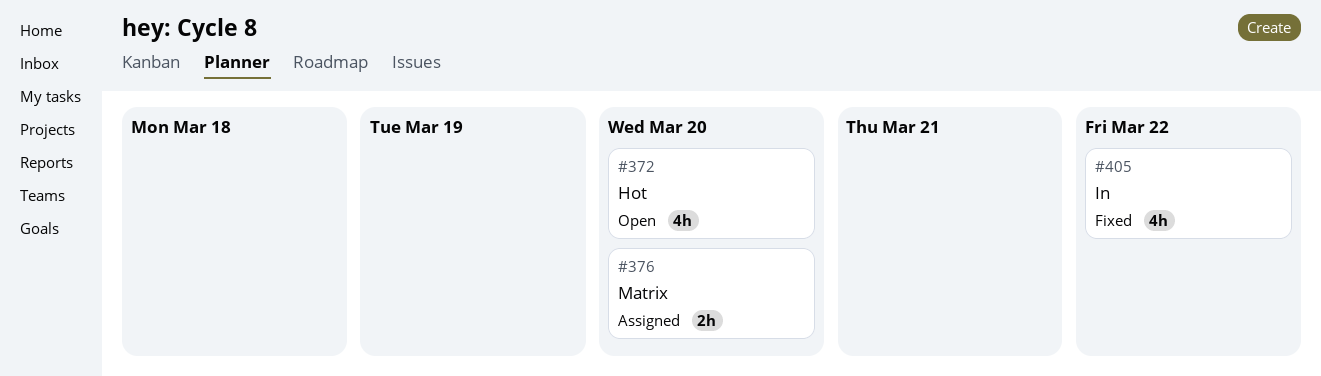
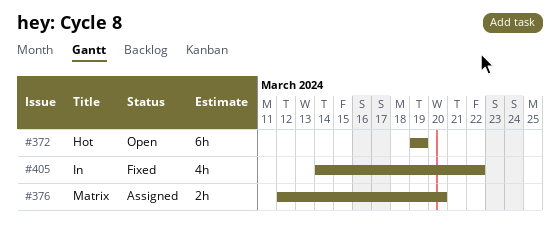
#372, estimate: 4h -> 6h
#372, due: Mar 20 -> Mar 19

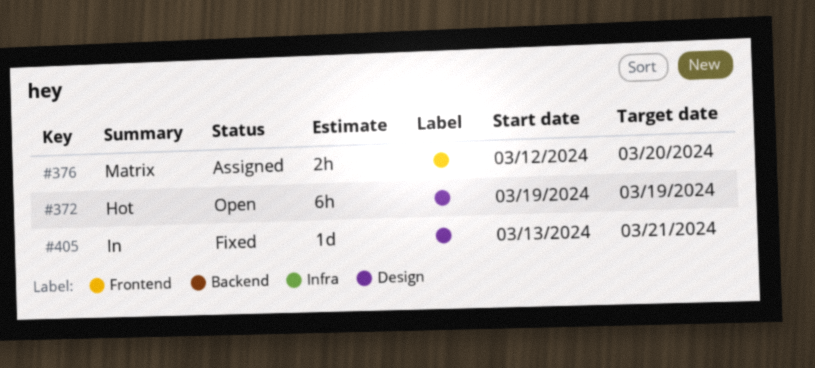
#405, estimate: 4h -> 1d
#405, start: Mar 14 -> Mar 13
#405, due: Mar 22 -> Mar 21

